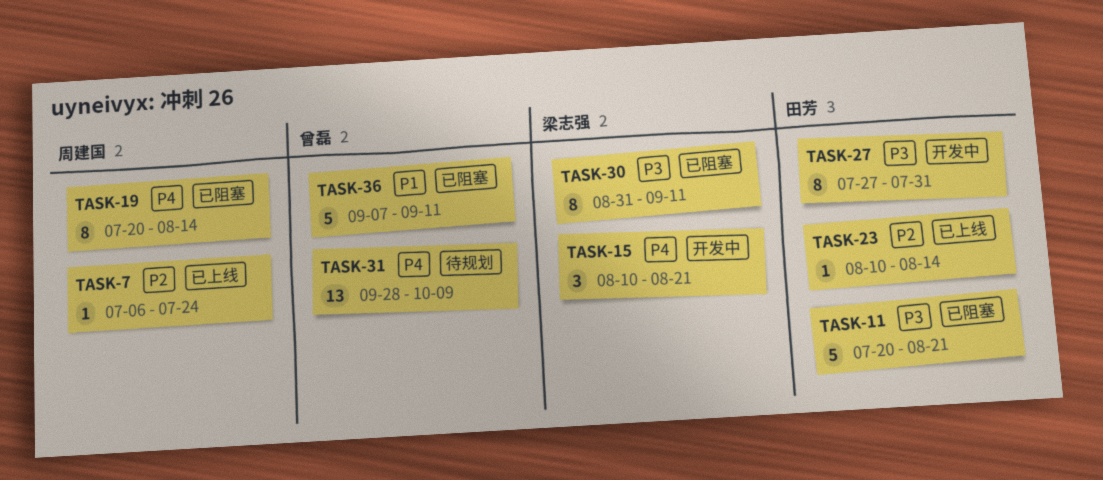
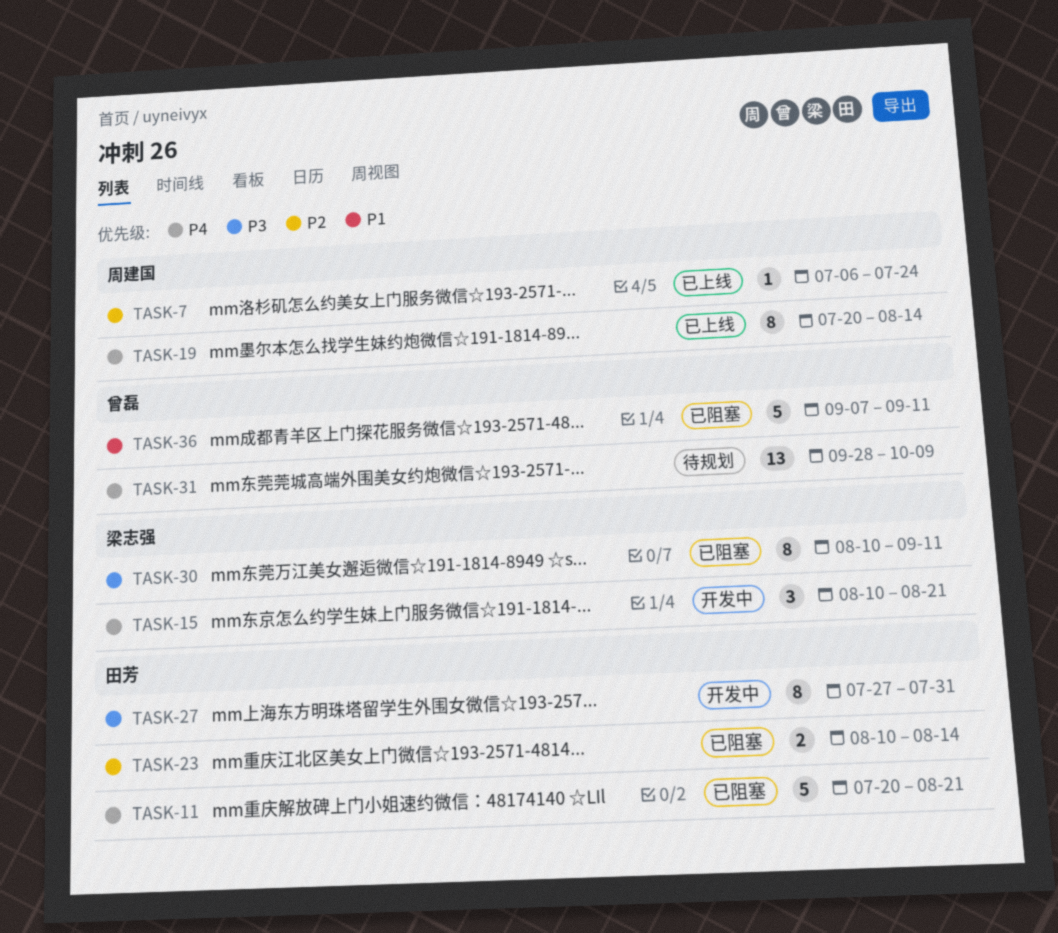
TASK-11, priority: P3 -> P4
TASK-19, status: 已阻塞 -> 已上线
TASK-23, status: 已上线 -> 已阻塞
TASK-23, estimate: 1 -> 2
TASK-30, start: Aug 31 -> Aug 10

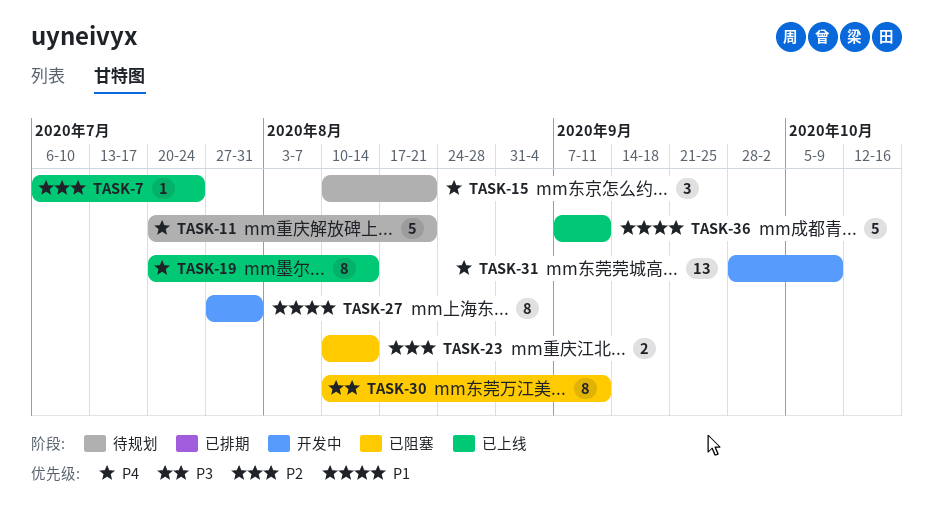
TASK-11, status: 已阻塞 -> 待规划
TASK-15, status: 开发中 -> 待规划
TASK-27, priority: P3 -> P1
TASK-31, status: 待规划 -> 开发中
TASK-36, status: 已阻塞 -> 已上线

